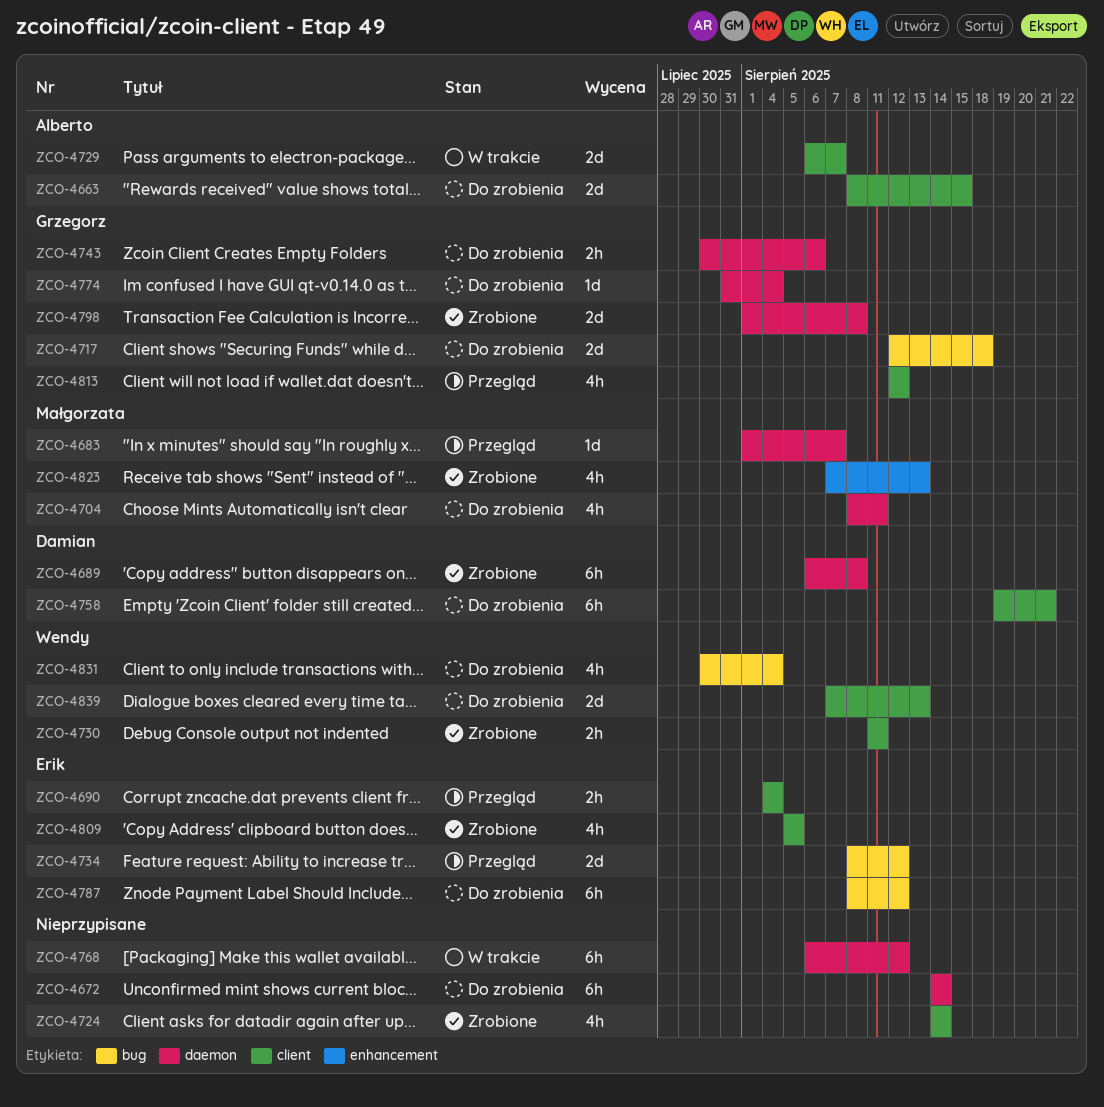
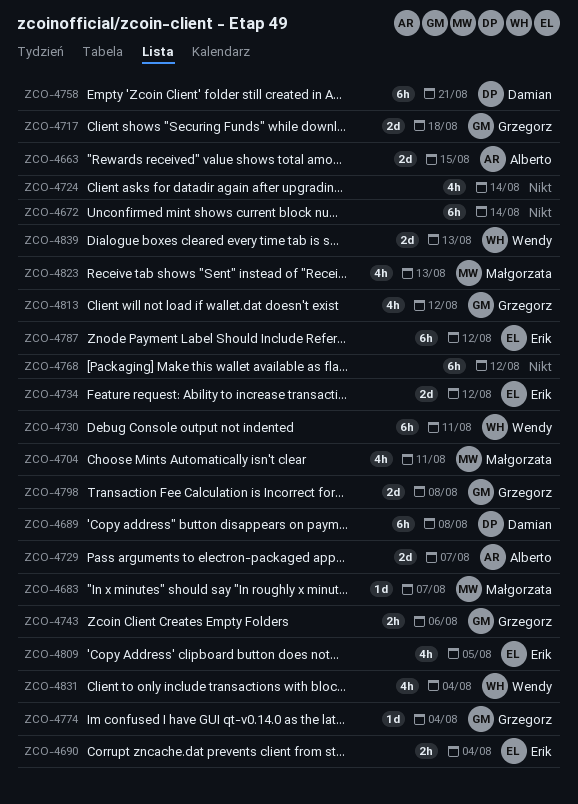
ZCO-4730, estimate: 2h -> 6h

